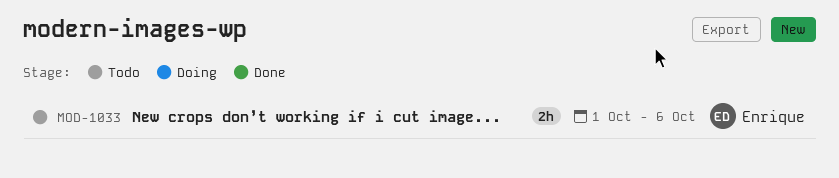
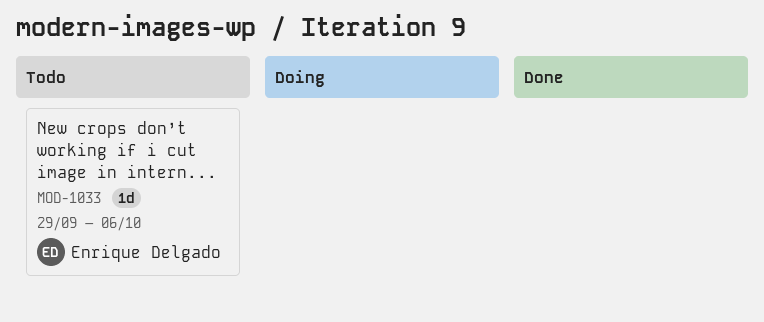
MOD-1033, estimate: 2h -> 1d
MOD-1033, start: Oct 1 -> Sep 29

